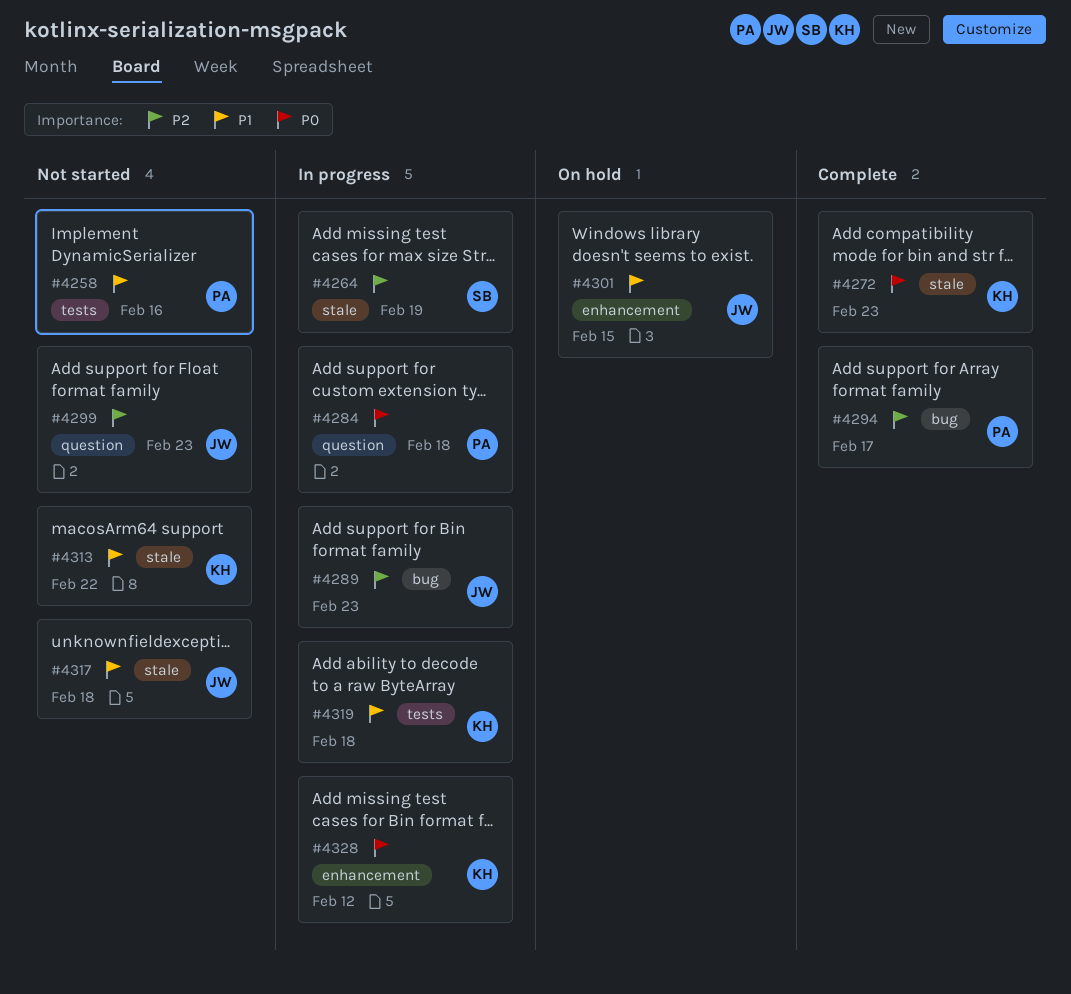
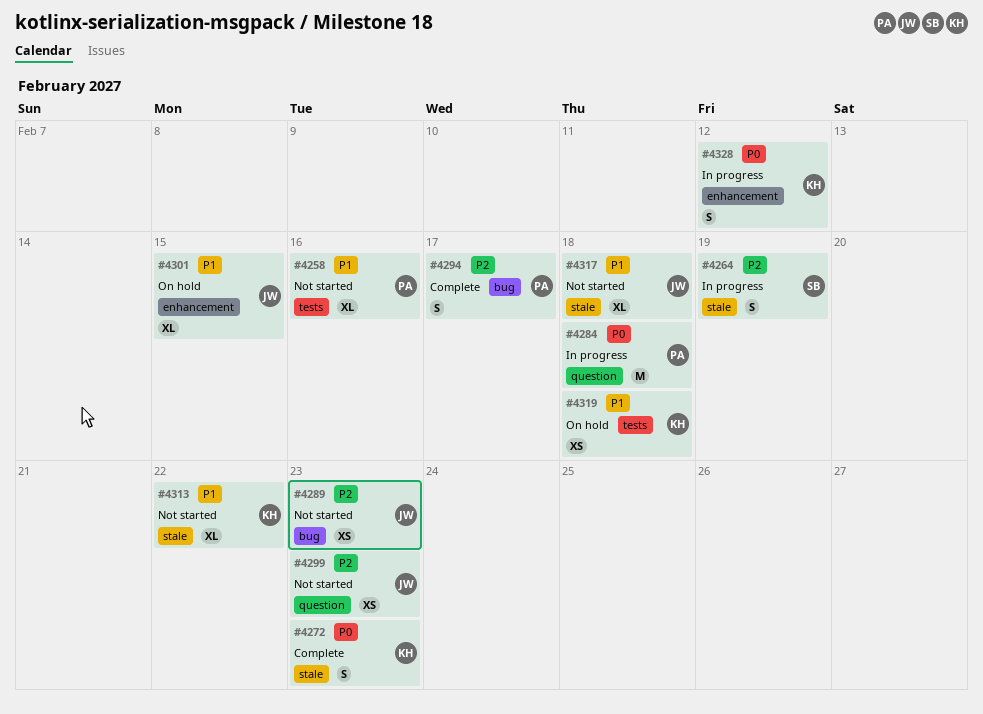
#4289, status: In progress -> Not started
#4319, status: In progress -> On hold

